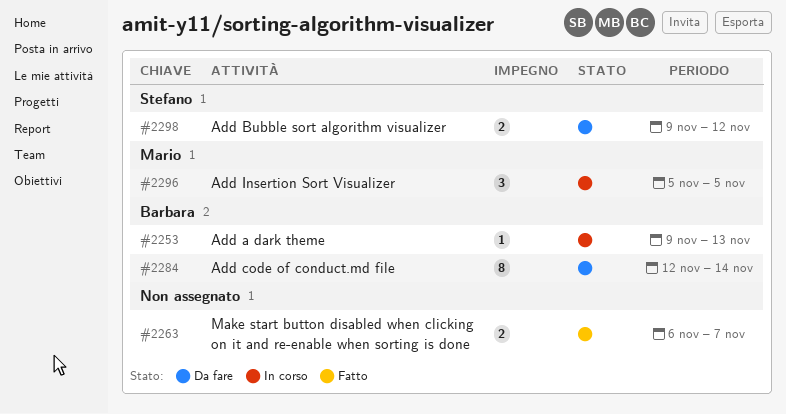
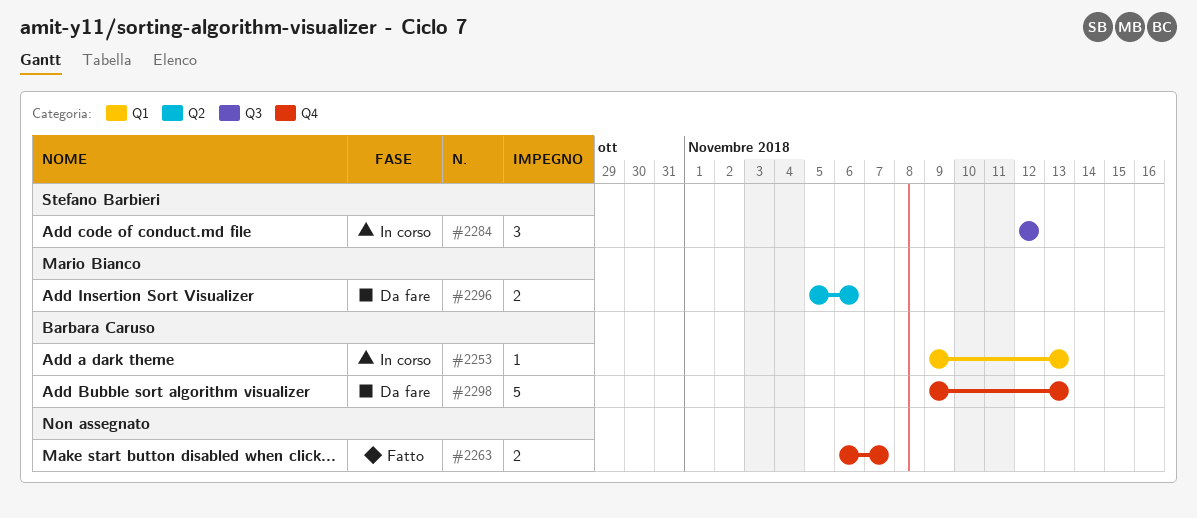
#2284, status: Da fare -> In corso
#2284, owner: Barbara Caruso -> Stefano Barbieri
#2284, estimate: 8 -> 3
#2284, due: Nov 14 -> Nov 12
#2296, status: In corso -> Da fare
#2296, estimate: 3 -> 2
#2296, due: Nov 5 -> Nov 6
#2298, owner: Stefano Barbieri -> Barbara Caruso
#2298, estimate: 2 -> 5
#2298, due: Nov 12 -> Nov 13

